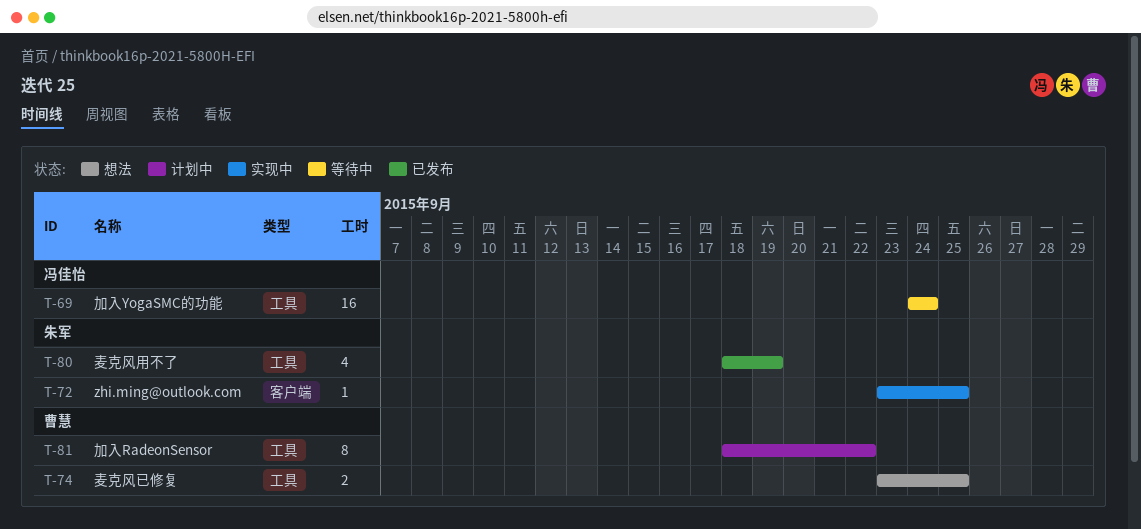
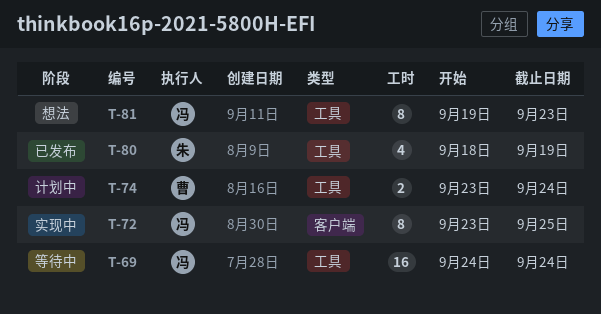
T-72, owner: 朱军 -> 冯佳怡
T-72, estimate: 1 -> 8
T-74, status: 想法 -> 计划中
T-74, due: Sep 25 -> Sep 24
T-81, status: 计划中 -> 想法
T-81, owner: 曹慧 -> 冯佳怡
T-81, start: Sep 18 -> Sep 19
T-81, due: Sep 22 -> Sep 23

